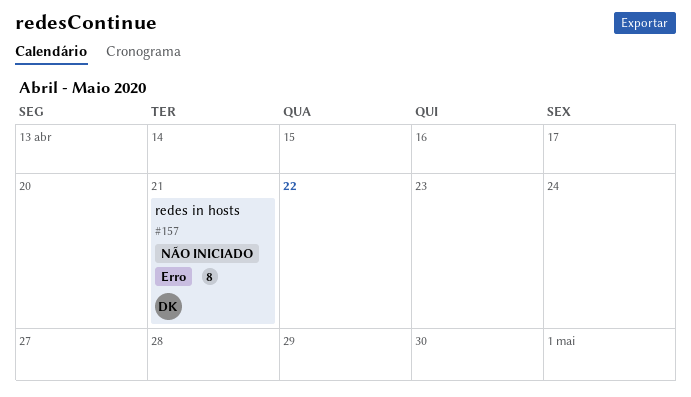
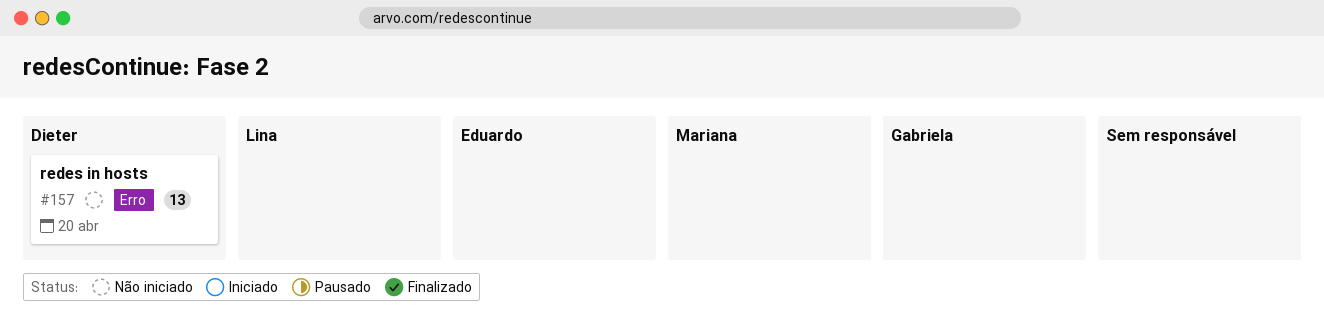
#157, estimate: 8 -> 13
#157, due: Apr 21 -> Apr 20

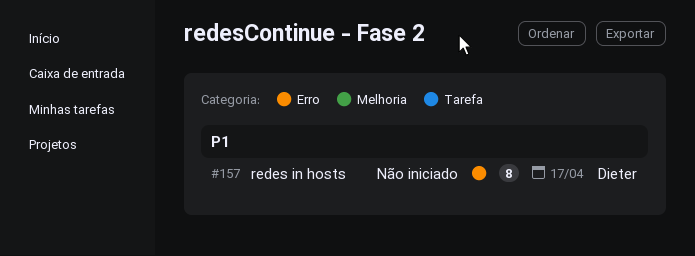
#157, estimate: 13 -> 8
#157, due: Apr 20 -> Apr 17

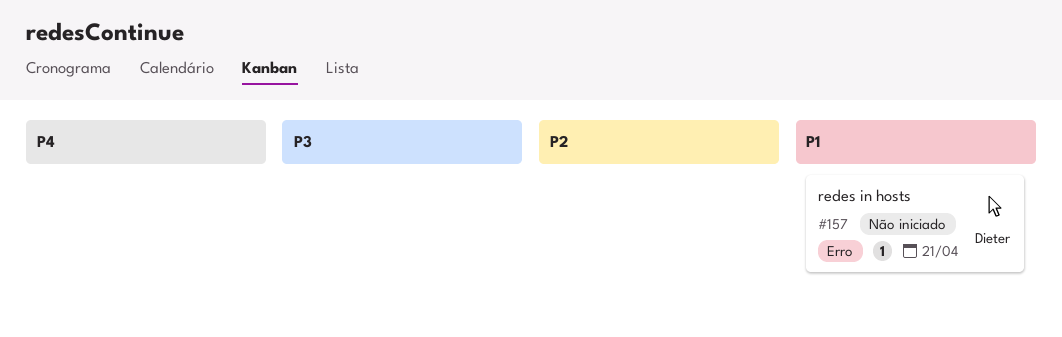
#157, estimate: 8 -> 1
#157, due: Apr 17 -> Apr 21

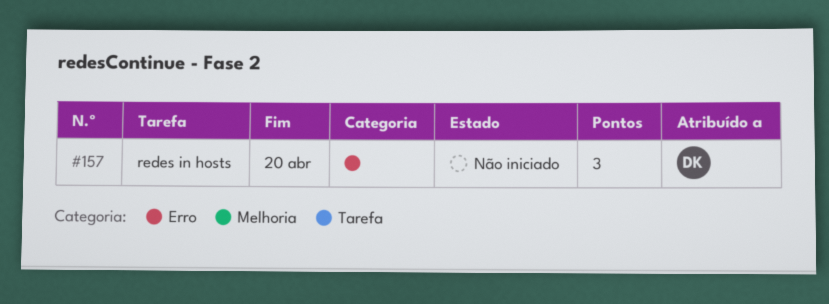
#157, estimate: 1 -> 3
#157, due: Apr 21 -> Apr 20

